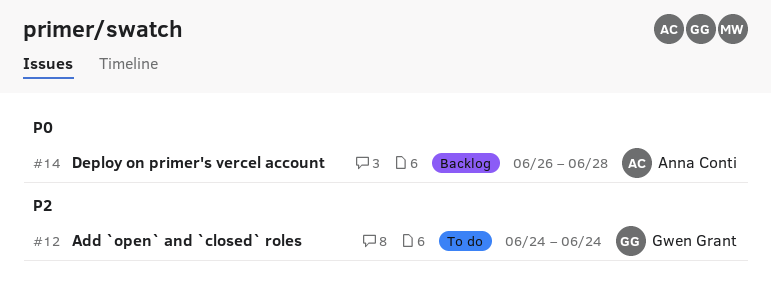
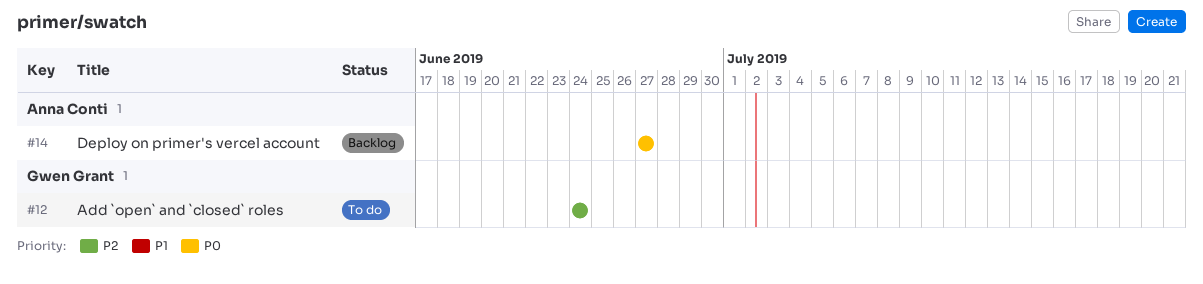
#14, start: Jun 26 -> Jun 27
#14, due: Jun 28 -> Jun 27

